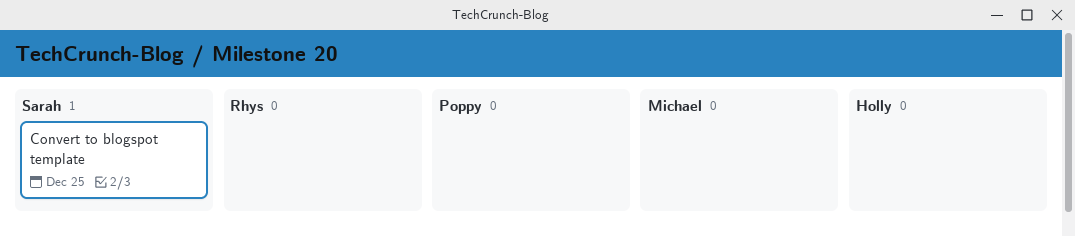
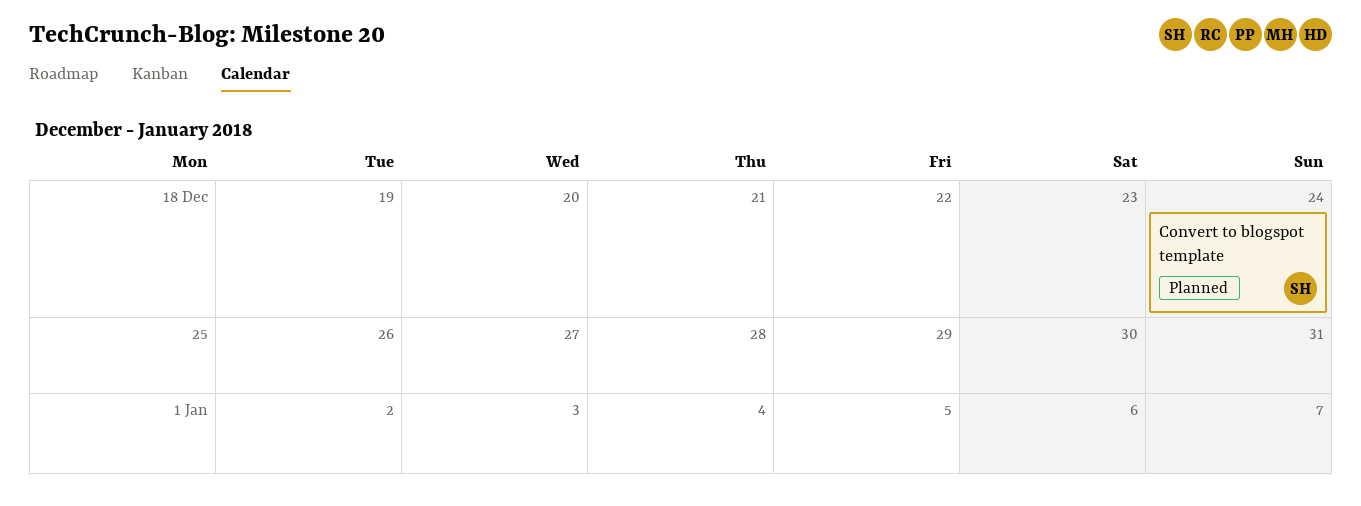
Convert to blogspot template, due: Dec 25 -> Dec 24

